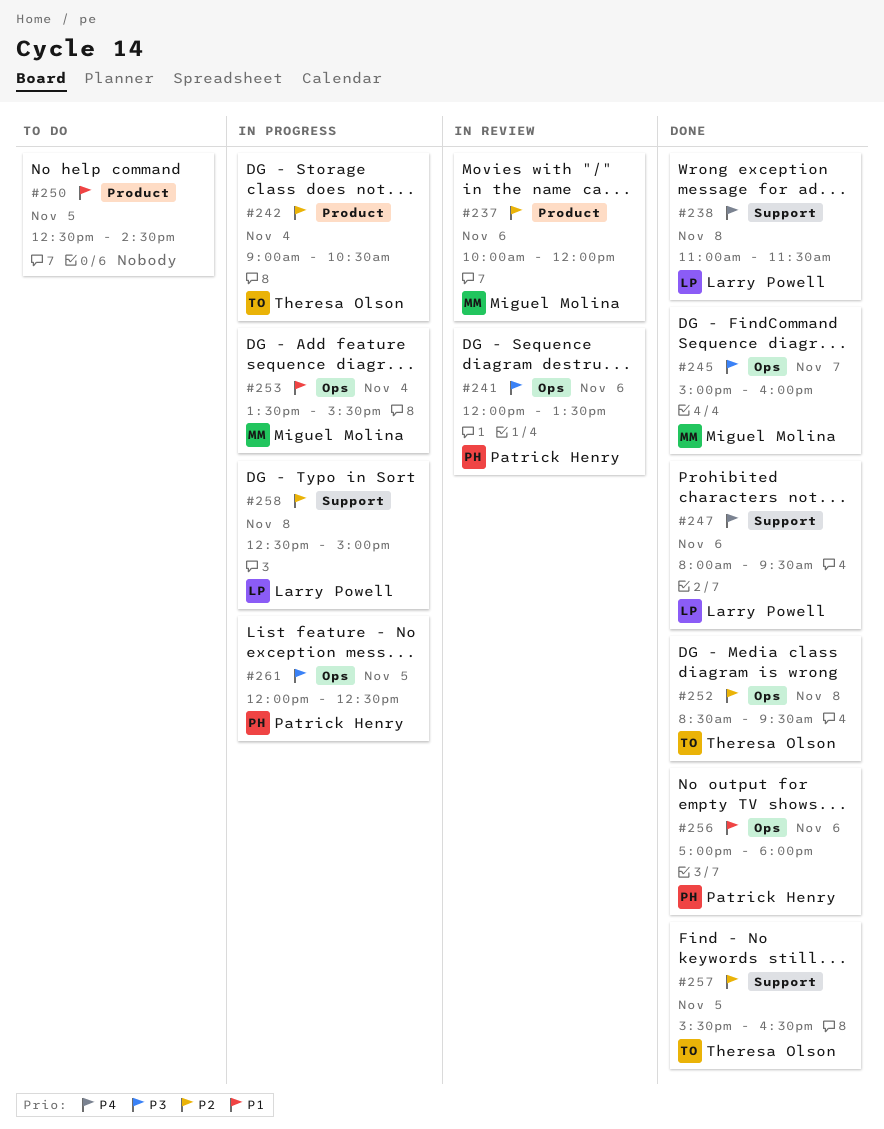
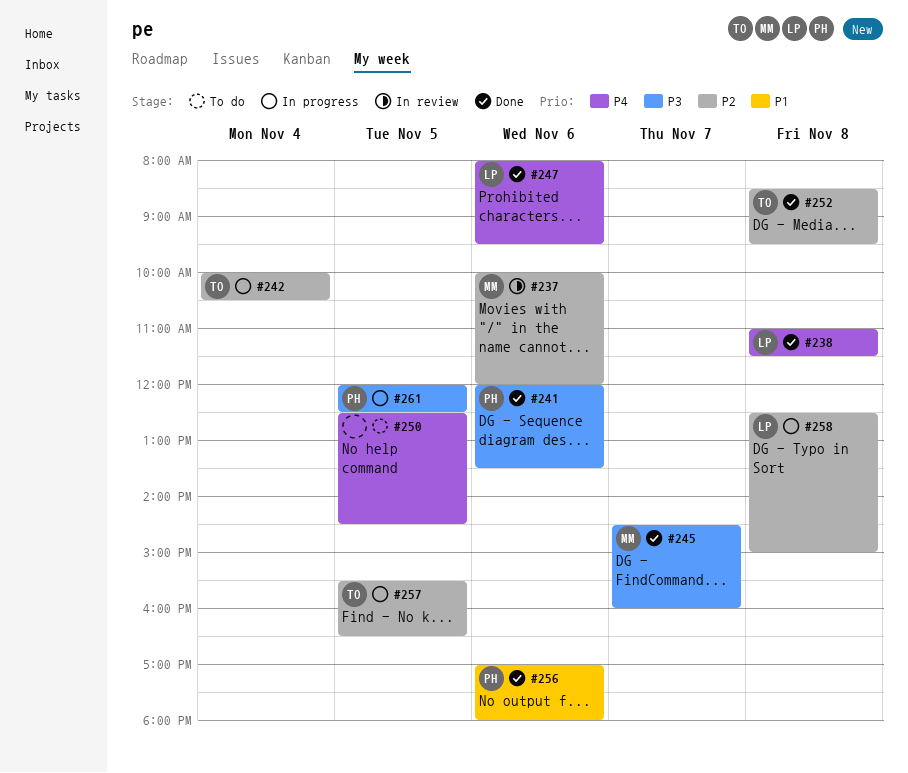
#241, status: In review -> Done
#242, begins: 09:00 -> 10:00
#245, begins: 15:00 -> 14:30
#250, priority: P1 -> P4
#253: present -> none
#257, status: Done -> In progress

